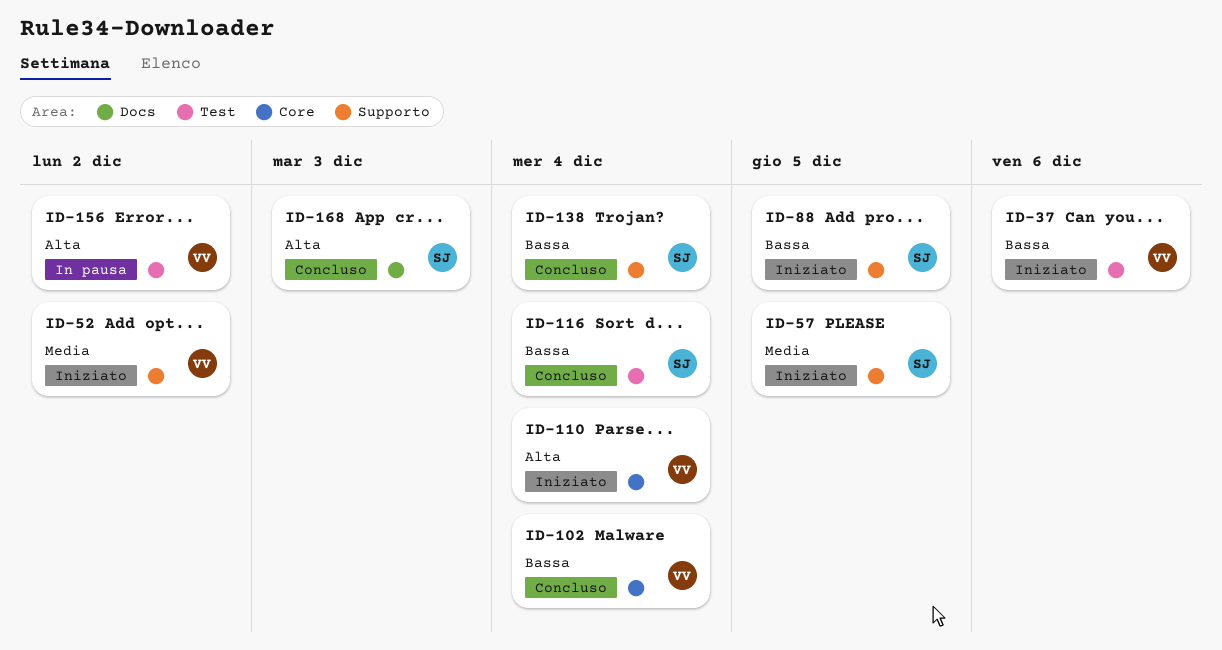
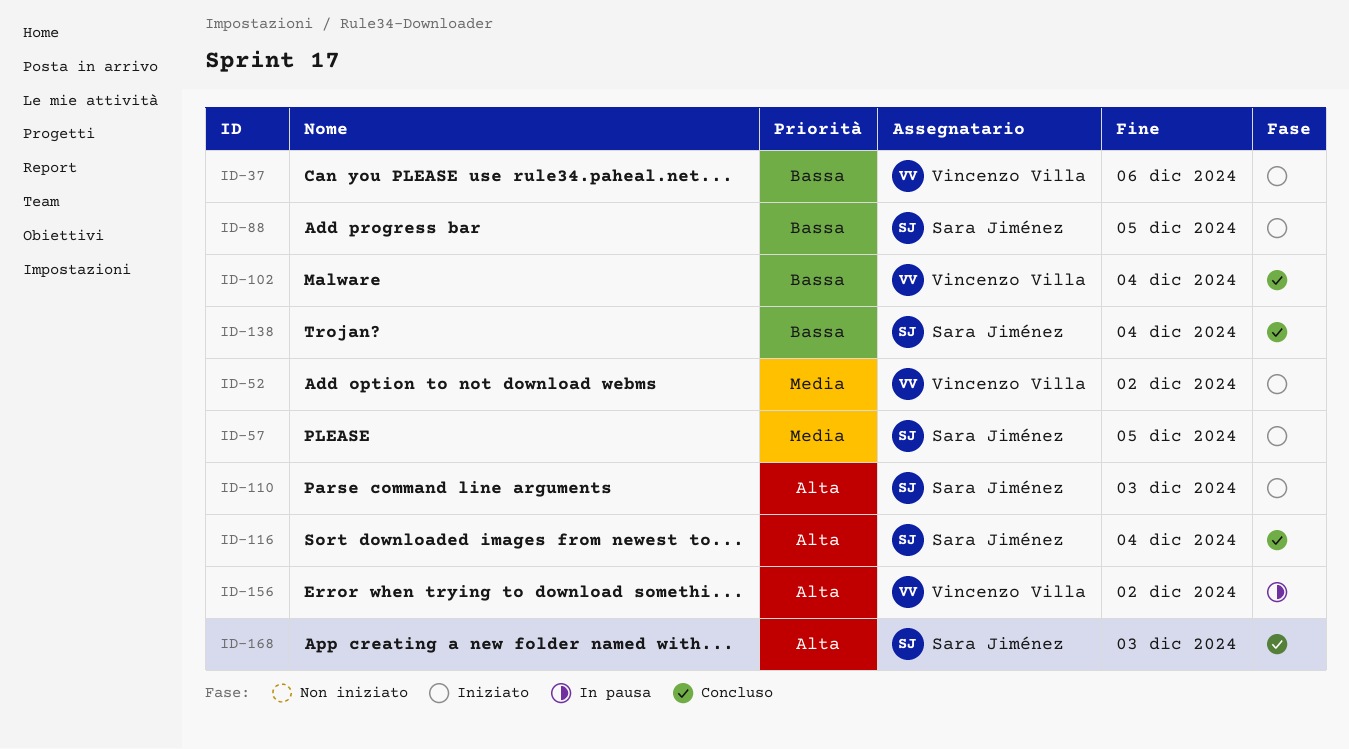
ID-110, owner: Vincenzo Villa -> Sara Jiménez
ID-110, due: Dec 4 -> Dec 3
ID-116, priority: Bassa -> Alta

